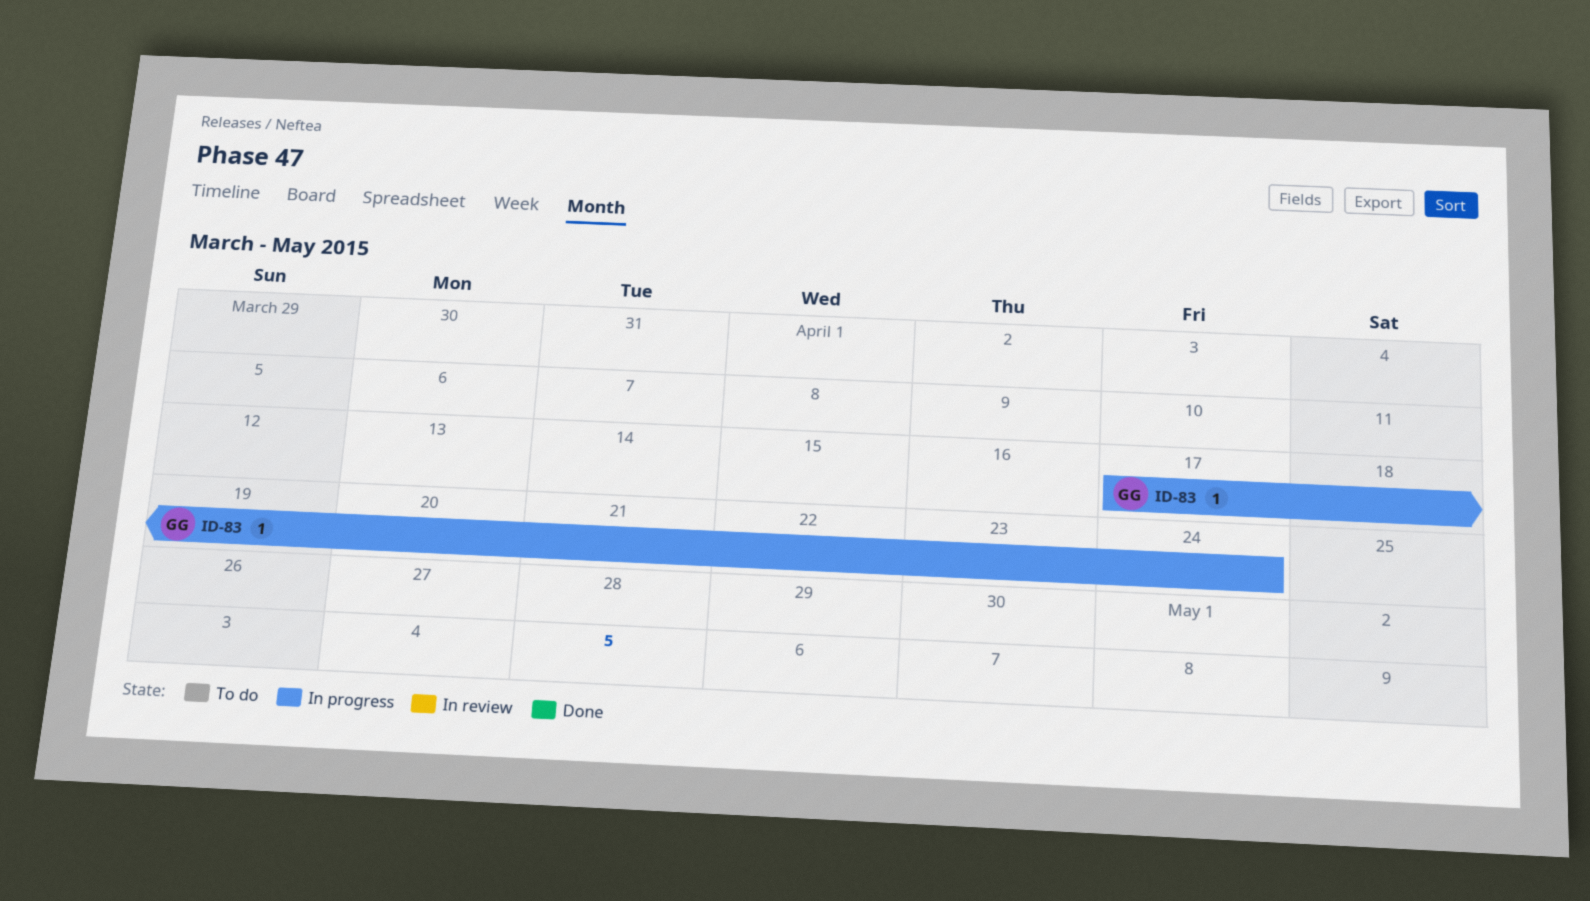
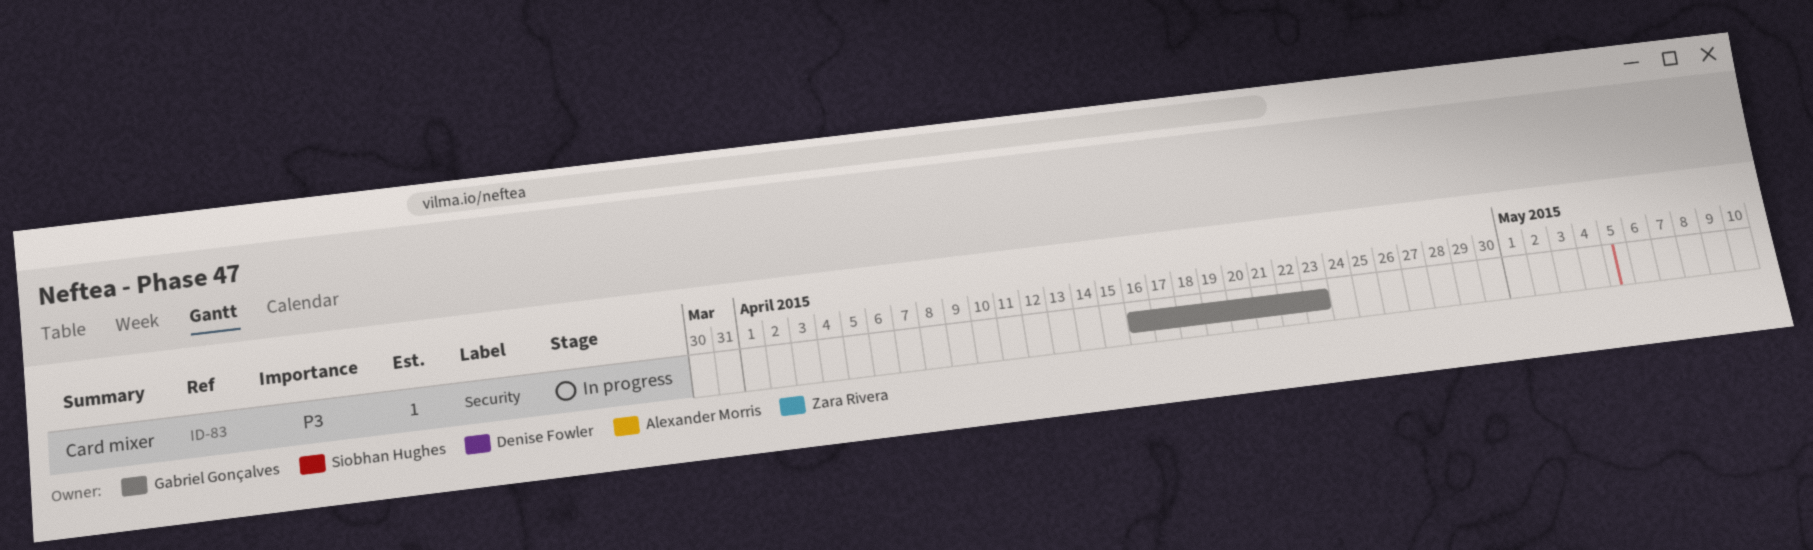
ID-83, start: Apr 17 -> Apr 16
ID-83, due: Apr 24 -> Apr 23

